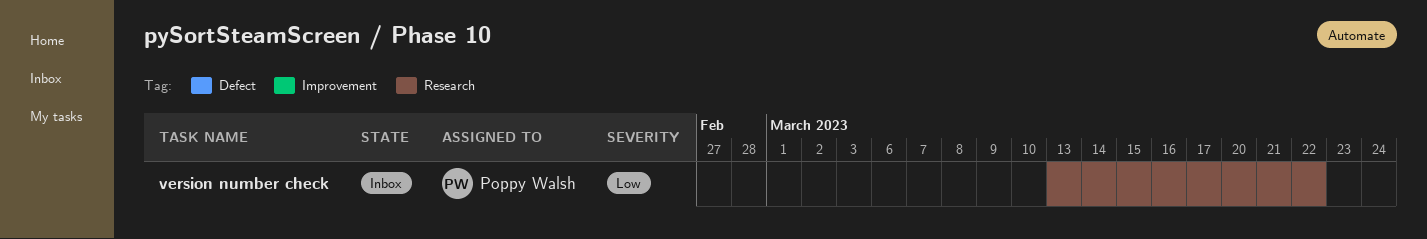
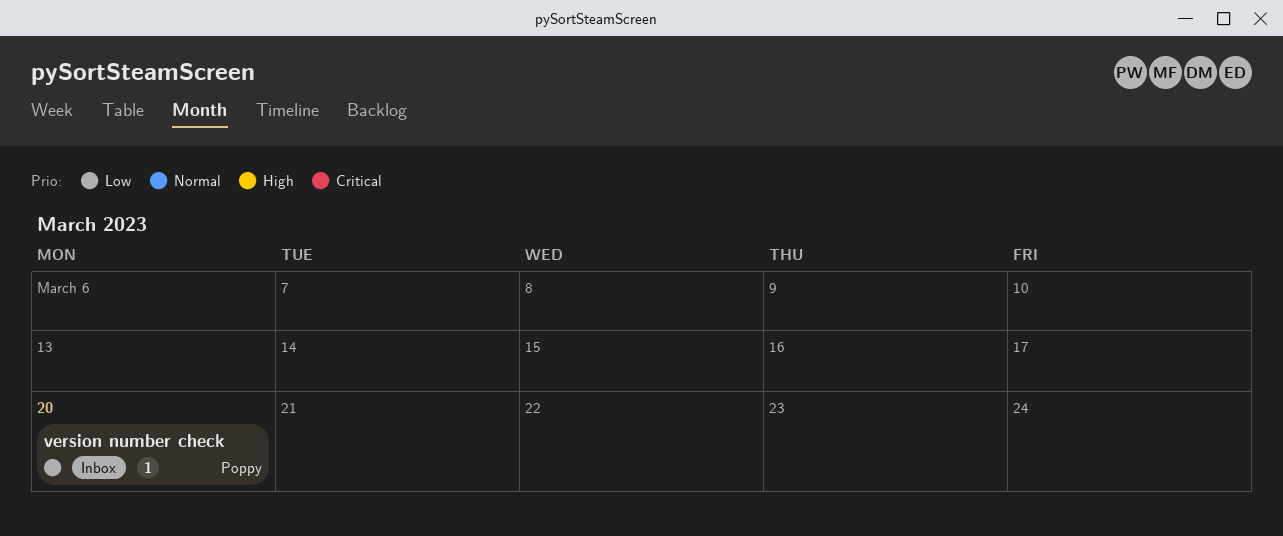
version number check, due: Mar 22 -> Mar 20

